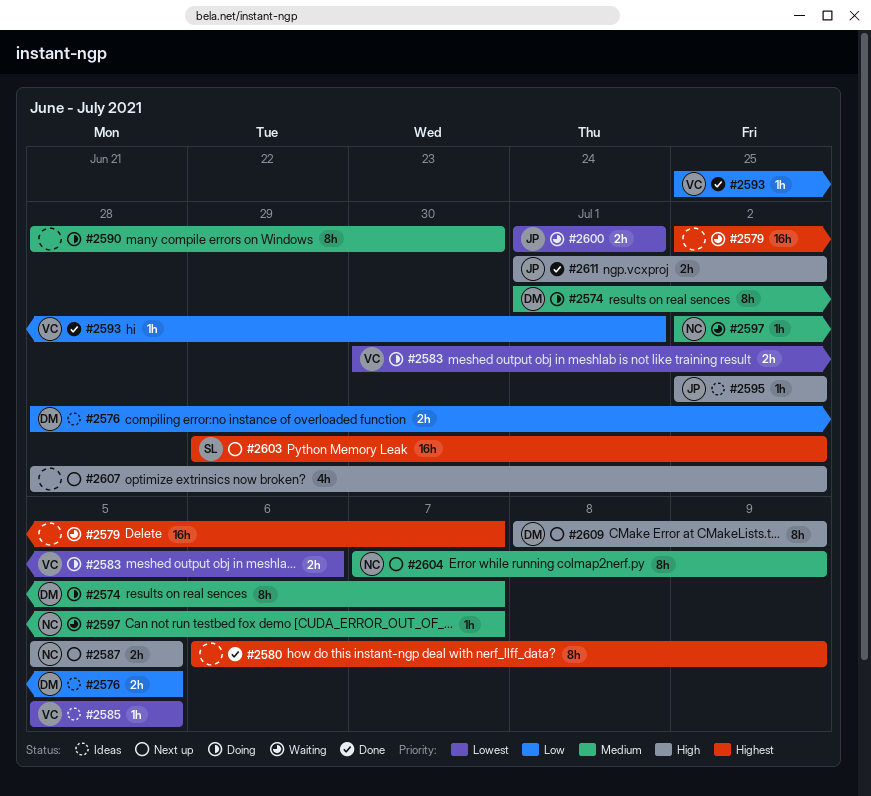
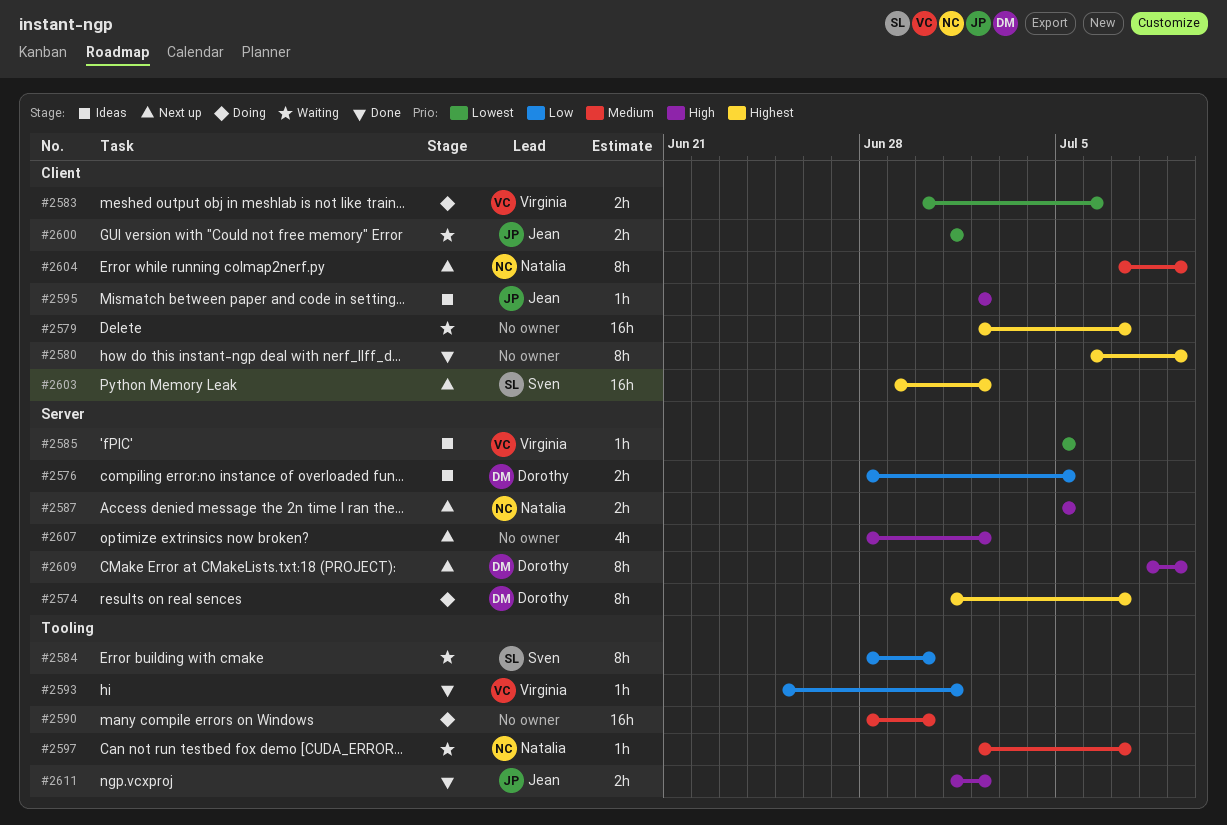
#2574, priority: Medium -> Highest
#2584: none -> present
#2590, estimate: 8h -> 16h

